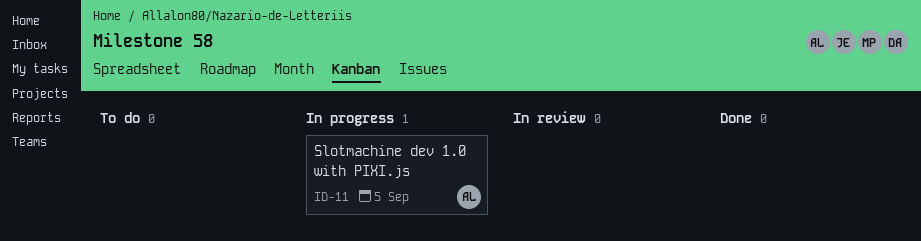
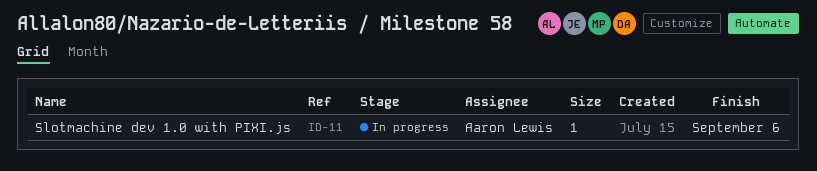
ID-11, due: Sep 5 -> Sep 6

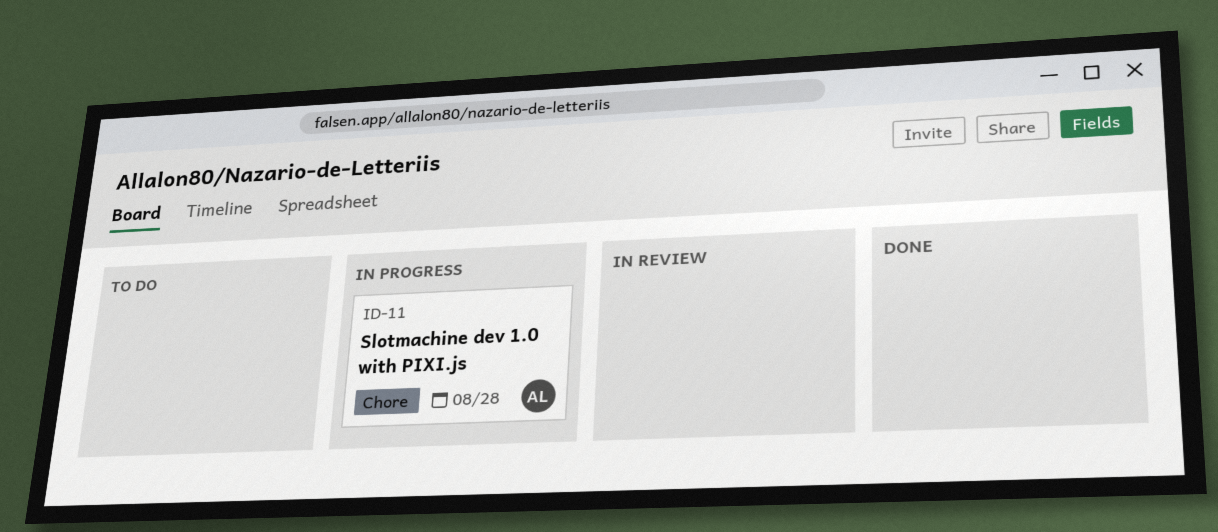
ID-11, due: Sep 6 -> Aug 28

